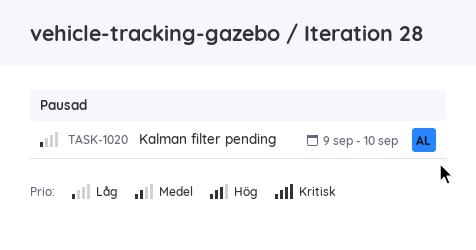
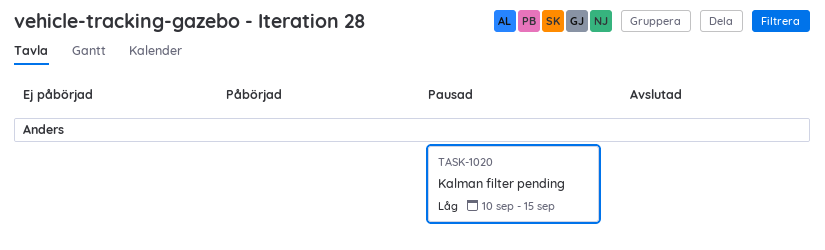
TASK-1020, start: Sep 9 -> Sep 10
TASK-1020, due: Sep 10 -> Sep 15

